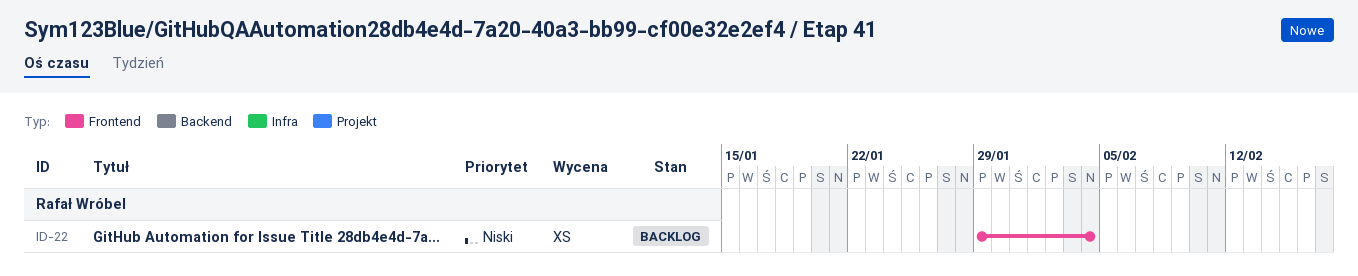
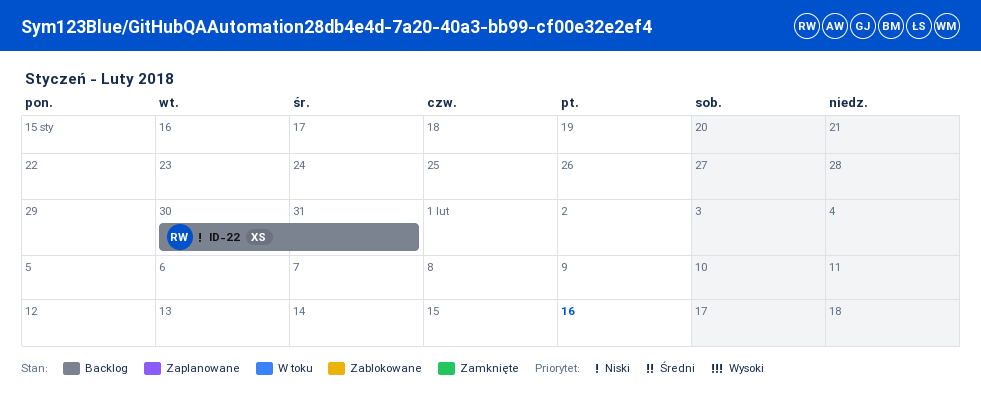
ID-22, start: Jan 29 -> Jan 30
ID-22, due: Feb 4 -> Jan 31

